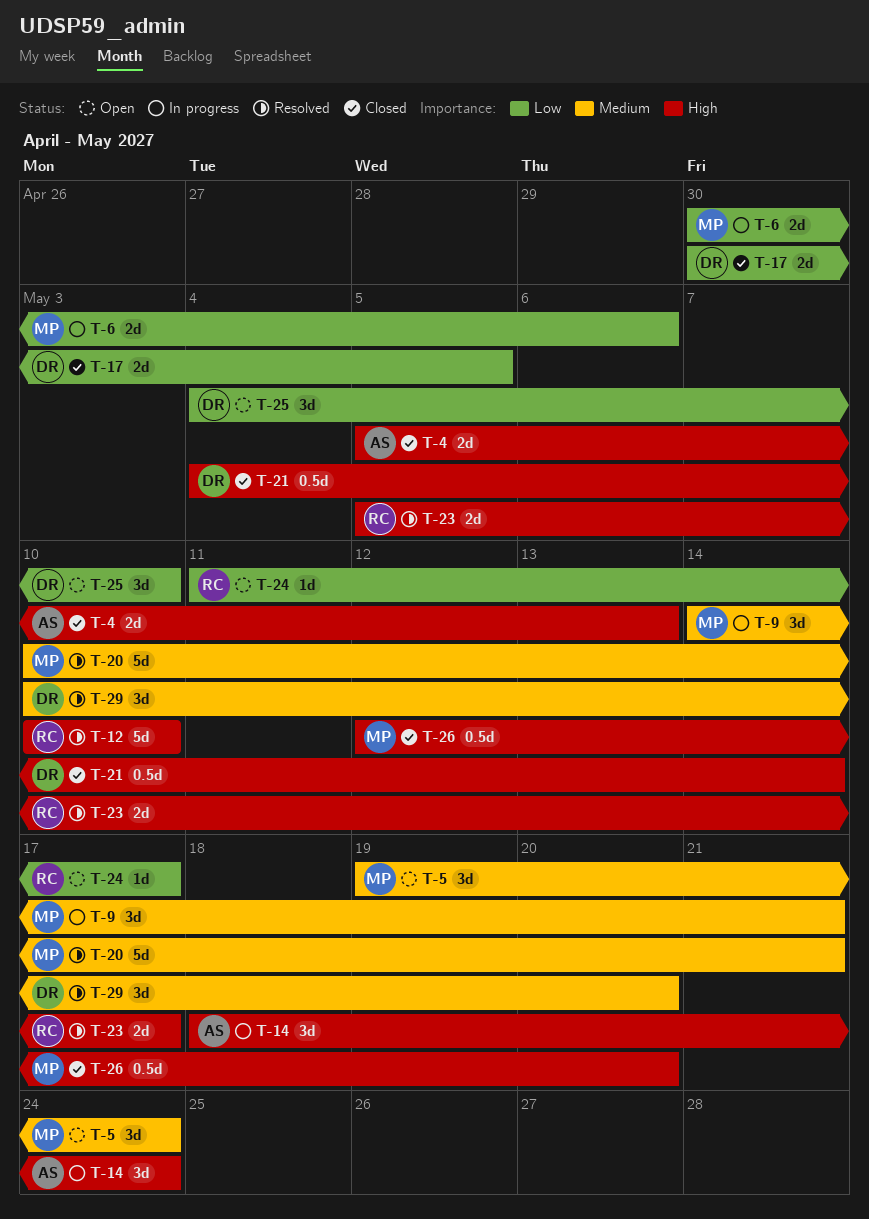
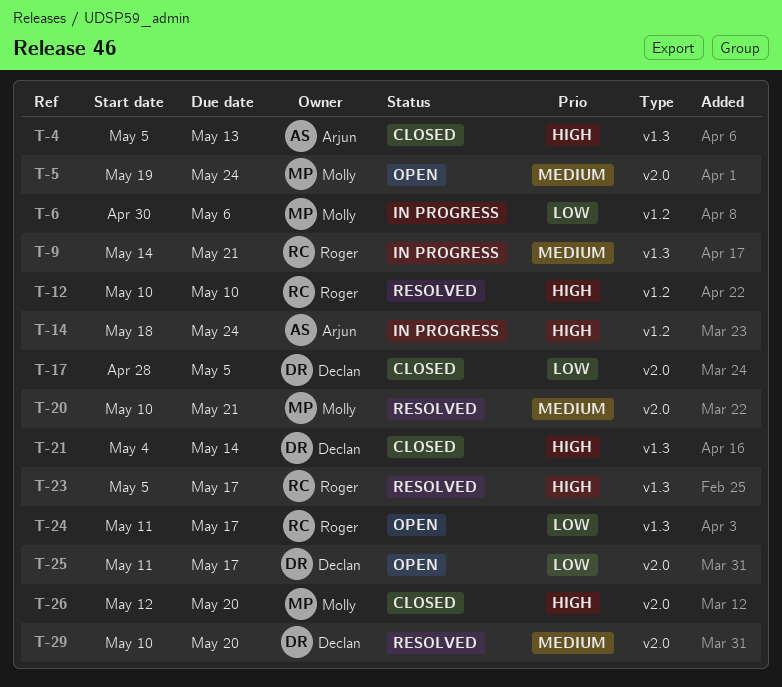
T-9, owner: Molly -> Roger
T-17, start: Apr 30 -> Apr 28
T-25, start: May 4 -> May 11
T-25, due: May 10 -> May 17

